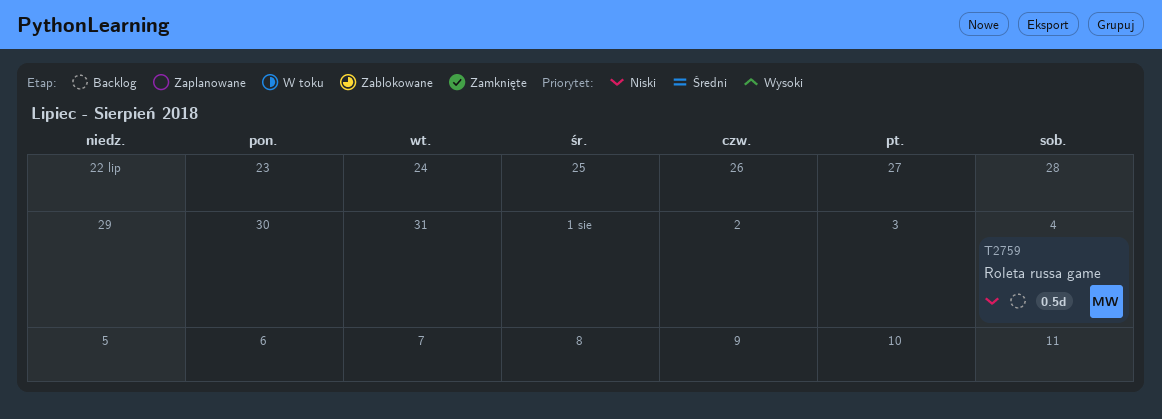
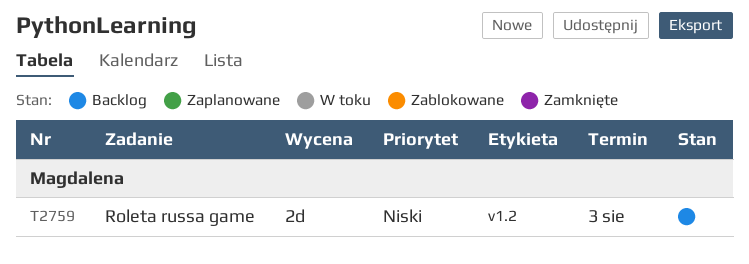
T2759, estimate: 0.5d -> 2d
T2759, due: Aug 4 -> Aug 3

